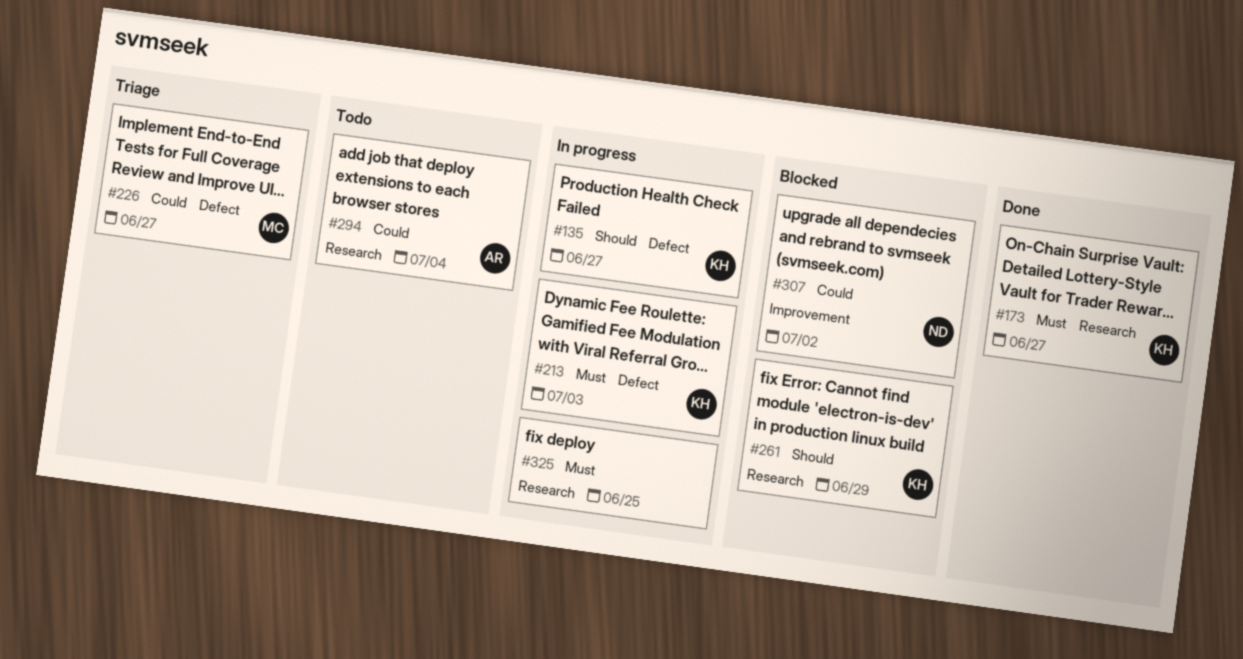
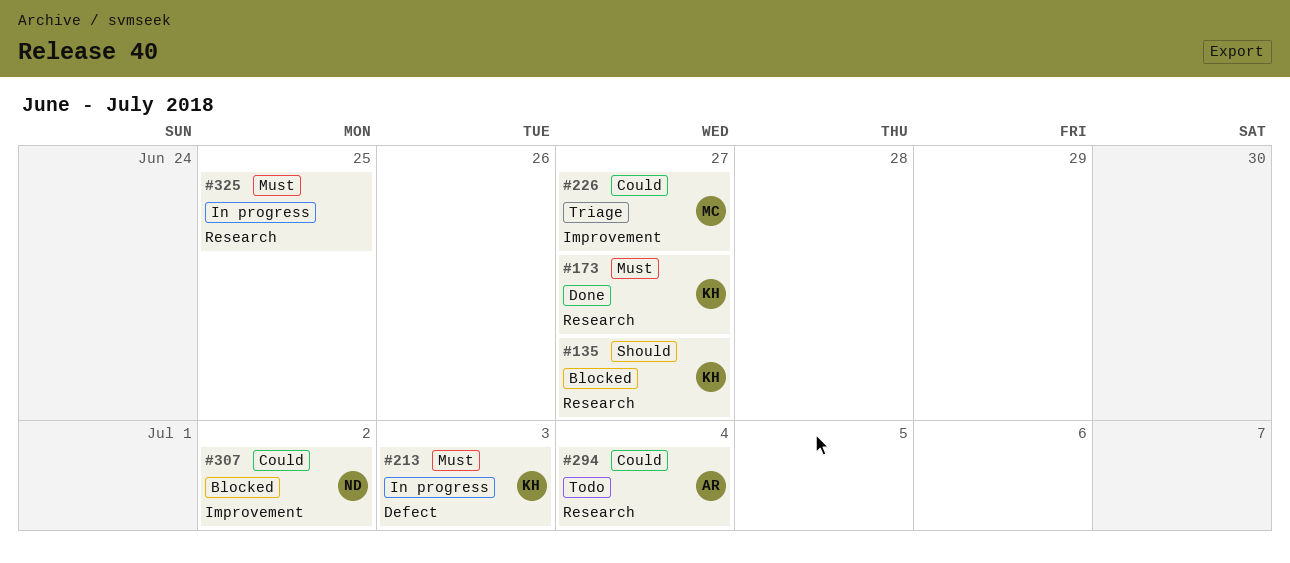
#135, status: In progress -> Blocked
#135, label: Defect -> Research
#226, label: Defect -> Improvement
#261: present -> none

